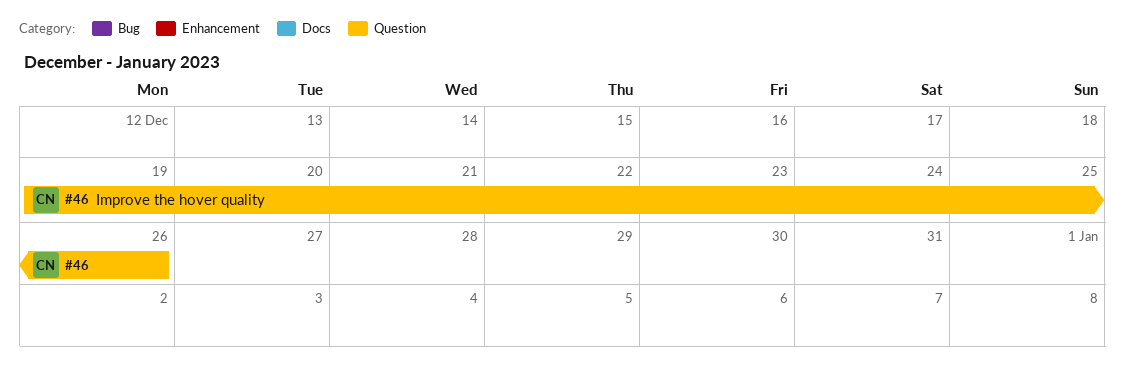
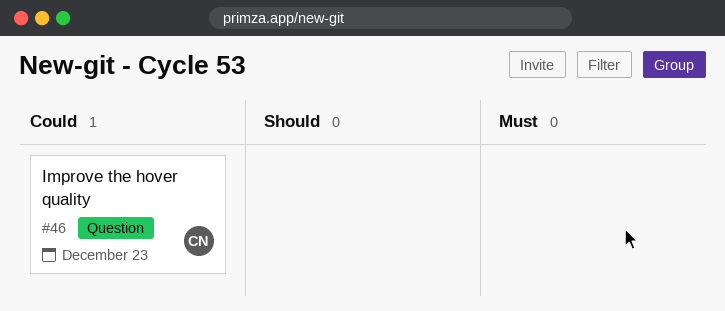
#46, due: Dec 26 -> Dec 23

